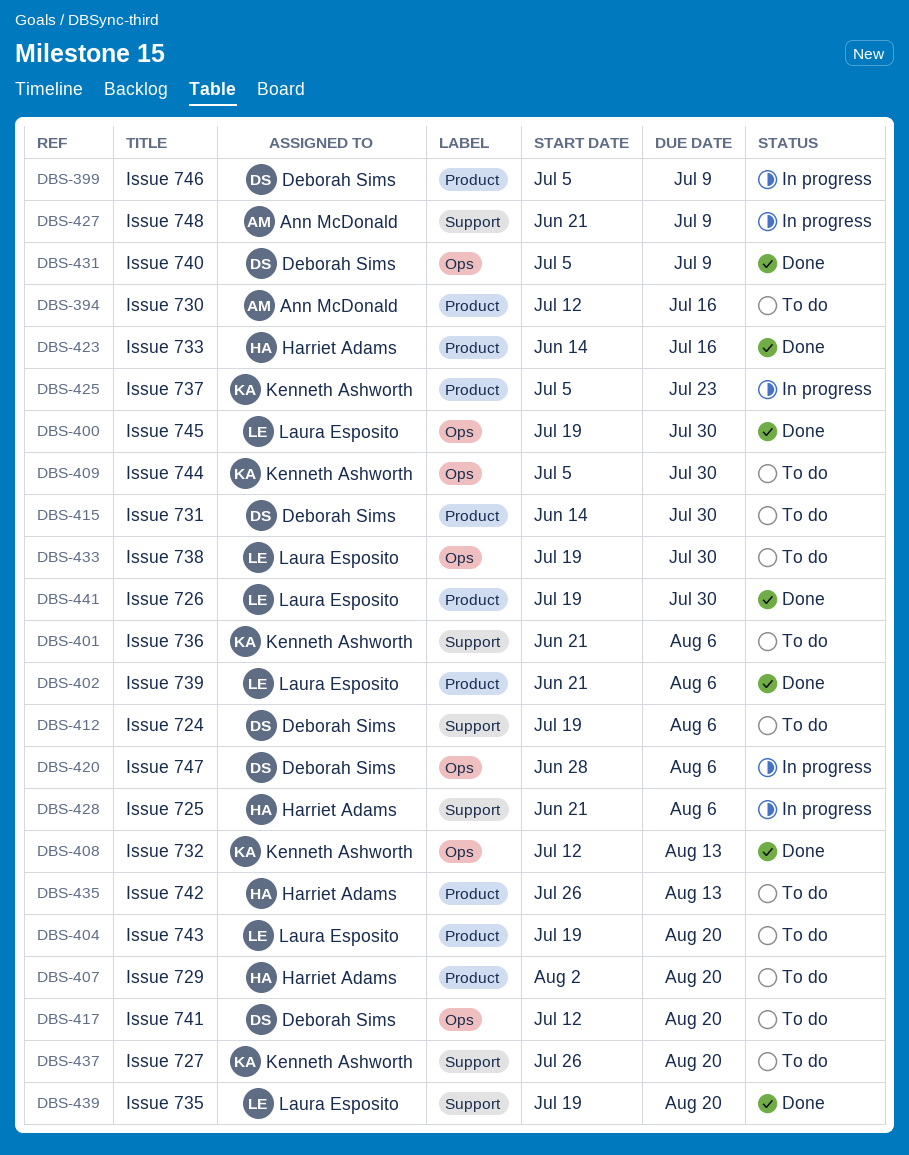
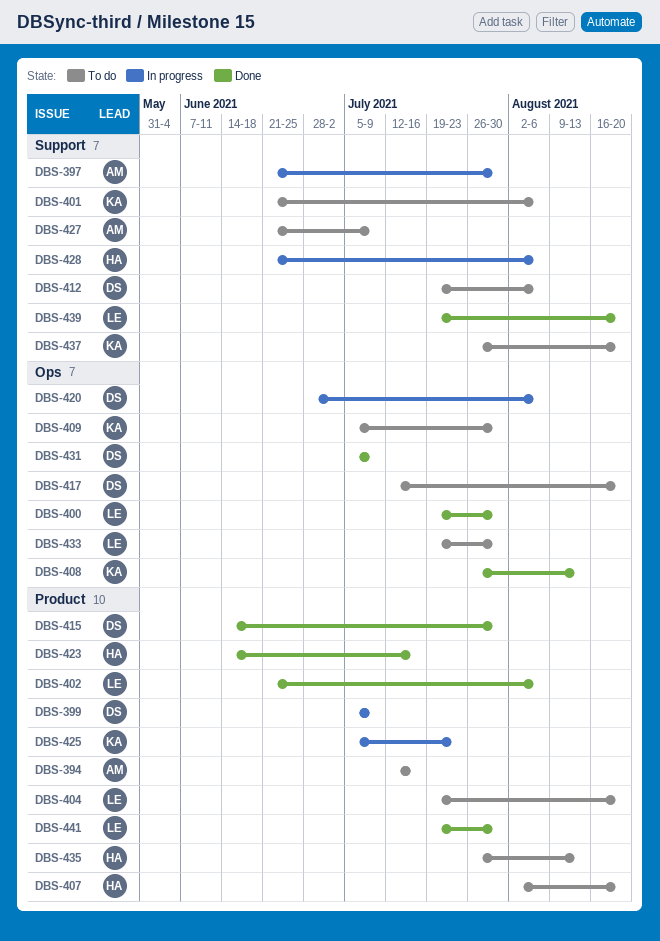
DBS-397: none -> present
DBS-408, start: Jul 12 -> Jul 26
DBS-415, status: To do -> Done
DBS-427, status: In progress -> To do

